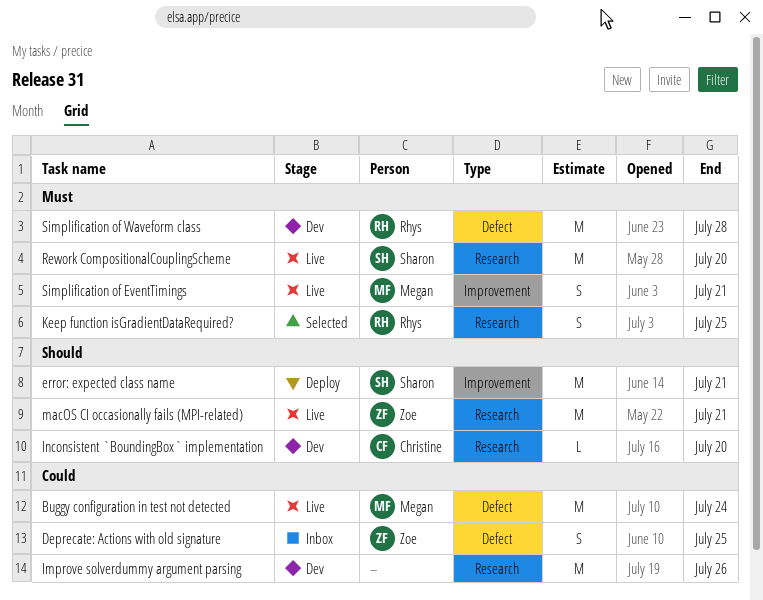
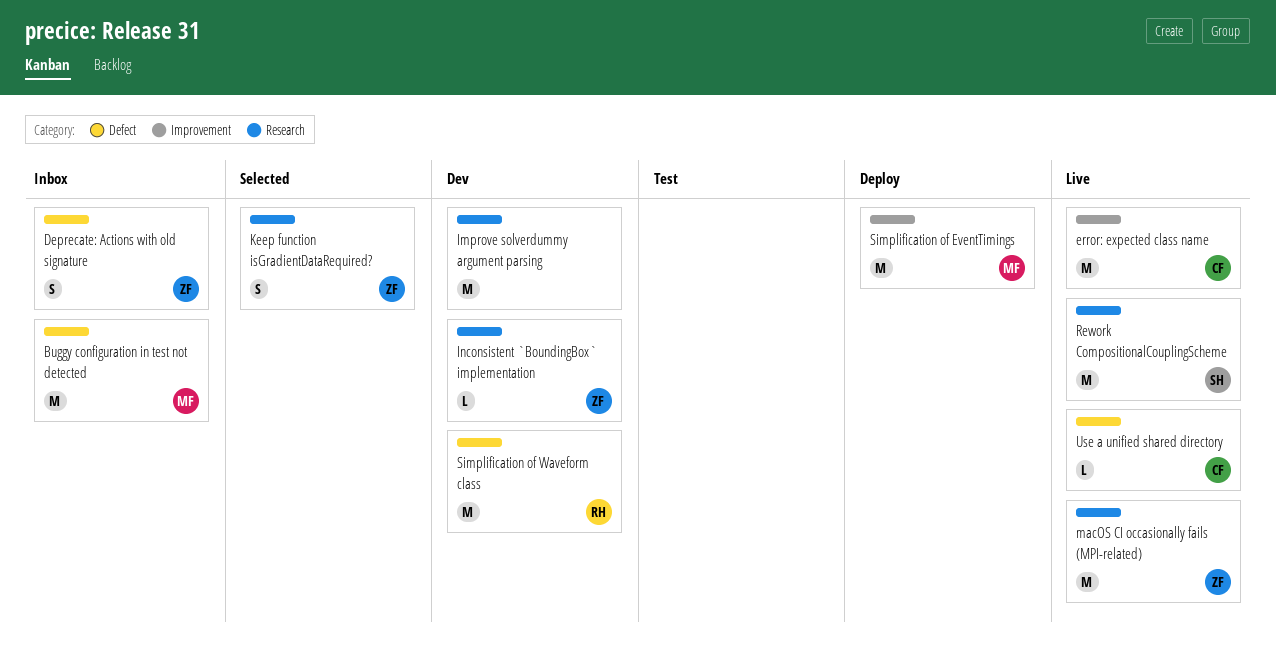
Buggy configuration in test not detected, status: Live -> Inbox
error: expected class name, status: Deploy -> Live
error: expected class name, owner: Sharon -> Christine
Inconsistent `BoundingBox` implementation, owner: Christine -> Zoe
Keep function isGradientDataRequired?, owner: Rhys -> Zoe
Simplification of EventTimings, status: Live -> Deploy
Simplification of EventTimings, estimate: S -> M
Use a unified shared directory: none -> present

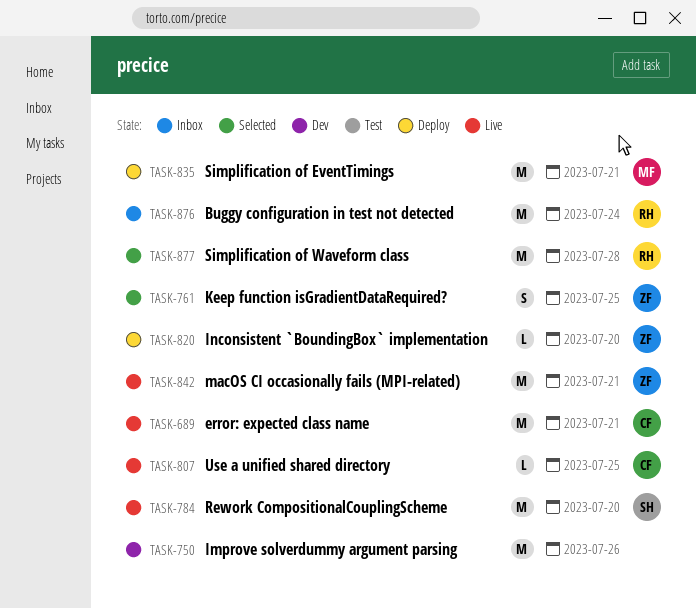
Buggy configuration in test not detected, owner: MF -> RH
Deprecate: Actions with old signature: present -> none
Inconsistent `BoundingBox` implementation, status: Dev -> Deploy
Simplification of Waveform class, status: Dev -> Selected

